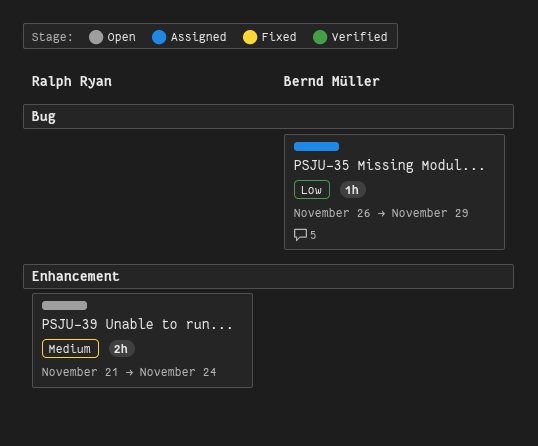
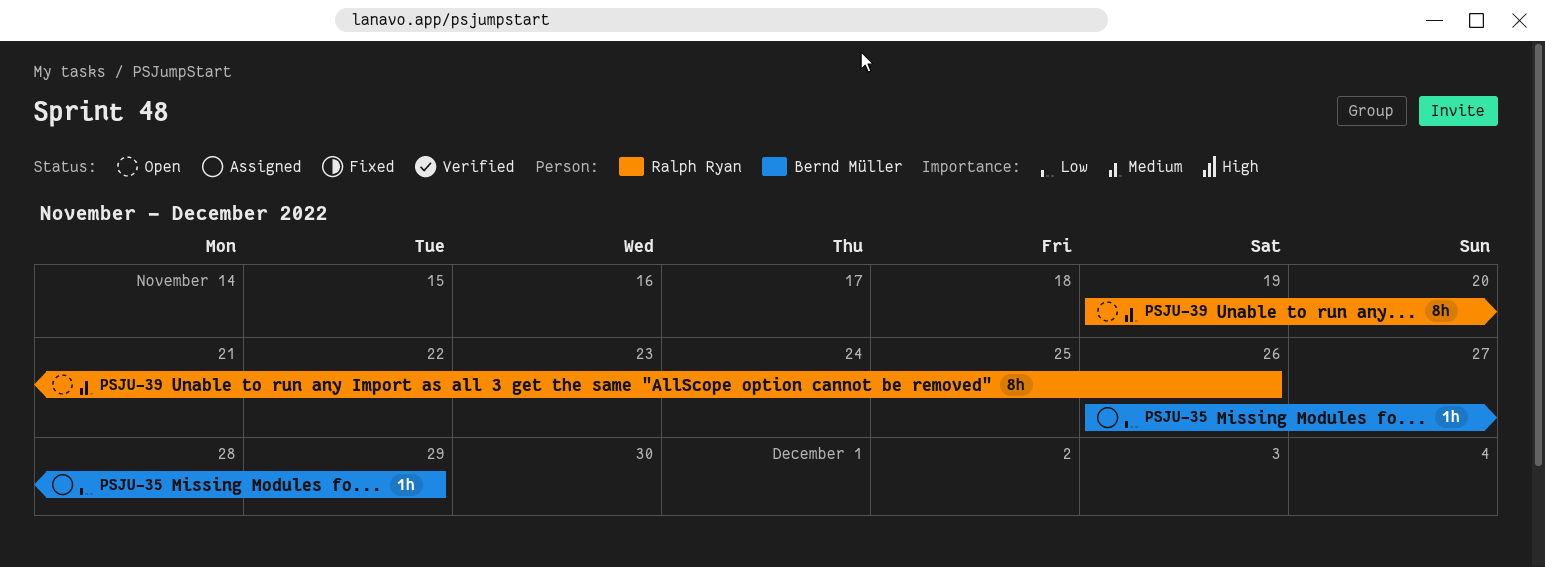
PSJU-39, estimate: 2h -> 8h
PSJU-39, start: Nov 21 -> Nov 19
PSJU-39, due: Nov 24 -> Nov 26

